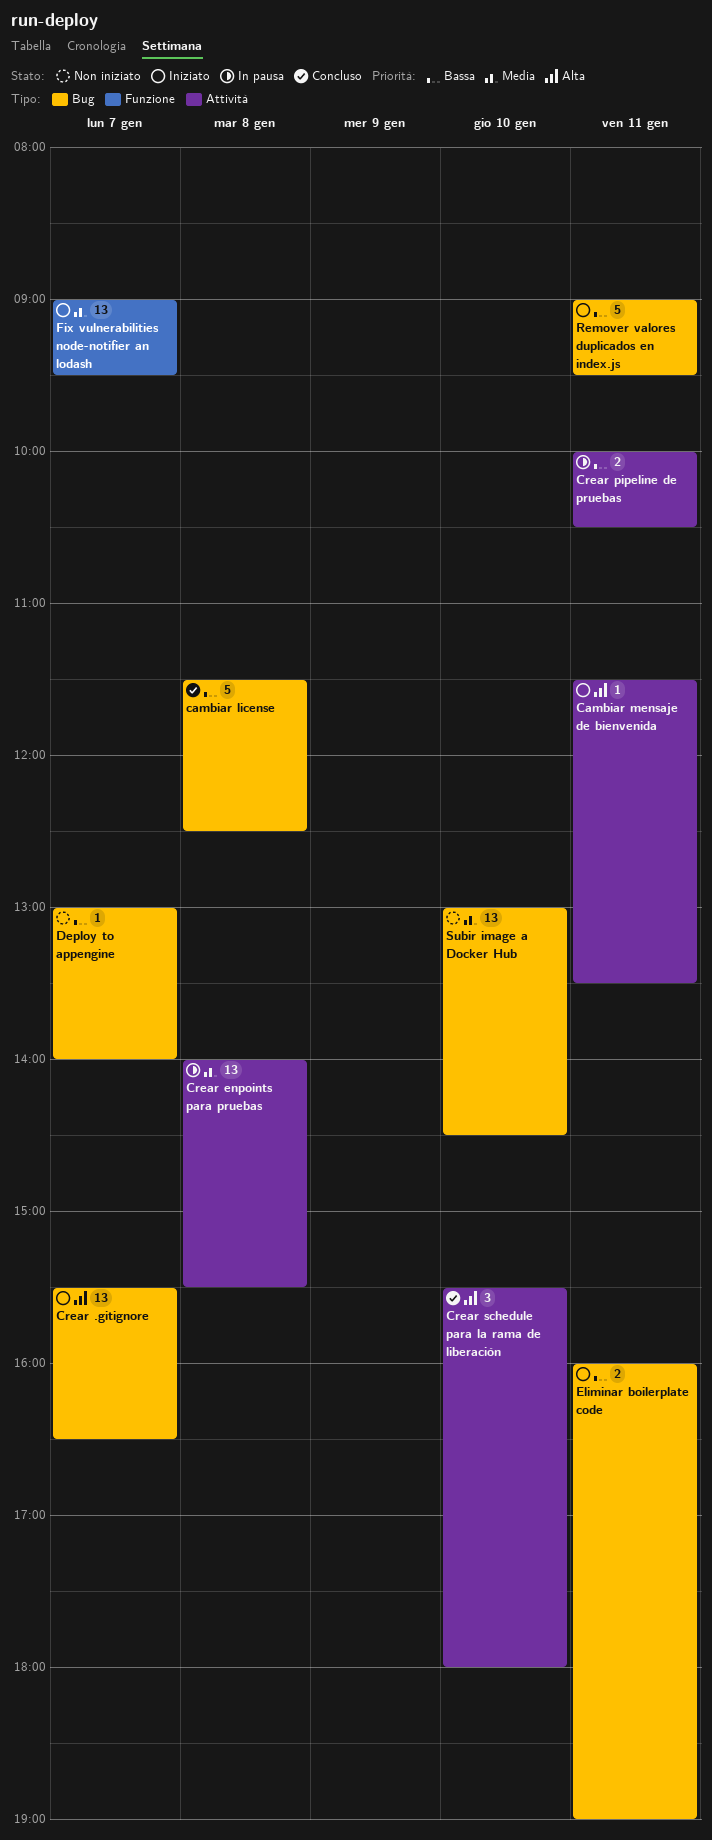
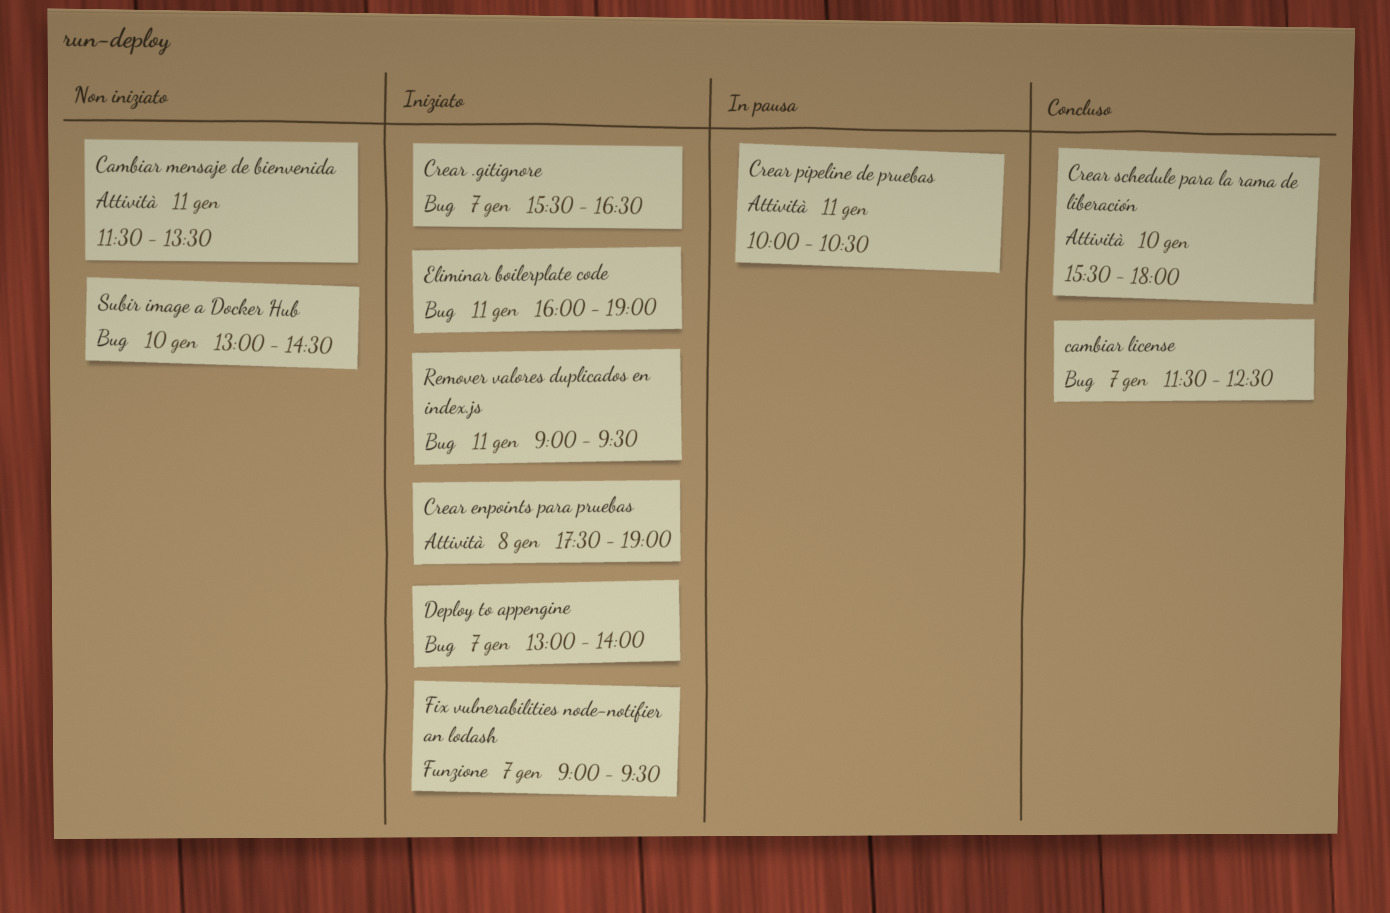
cambiar license, day: Jan 8 -> Jan 7
Cambiar mensaje de bienvenida, status: Iniziato -> Non iniziato
Crear enpoints para pruebas, status: In pausa -> Iniziato
Crear enpoints para pruebas, begins: 14:00 -> 17:30
Crear enpoints para pruebas, ends: 15:30 -> 19:00
Deploy to appengine, status: Non iniziato -> Iniziato

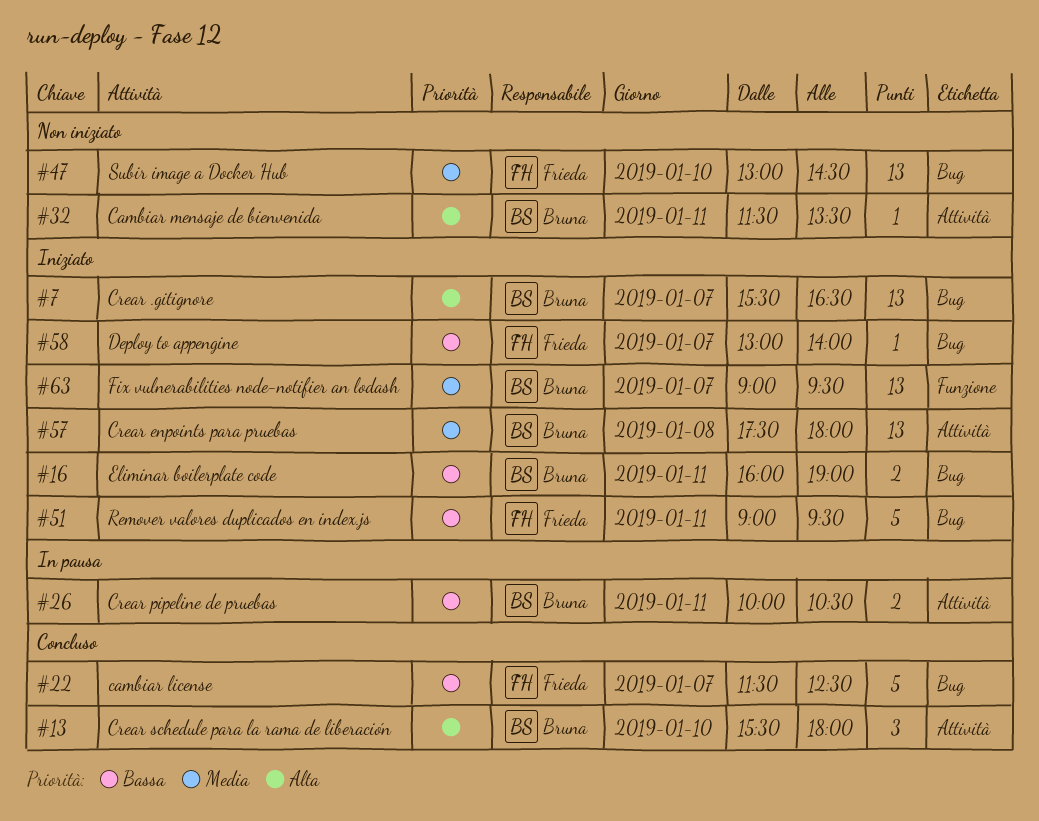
Crear enpoints para pruebas, ends: 19:00 -> 18:00

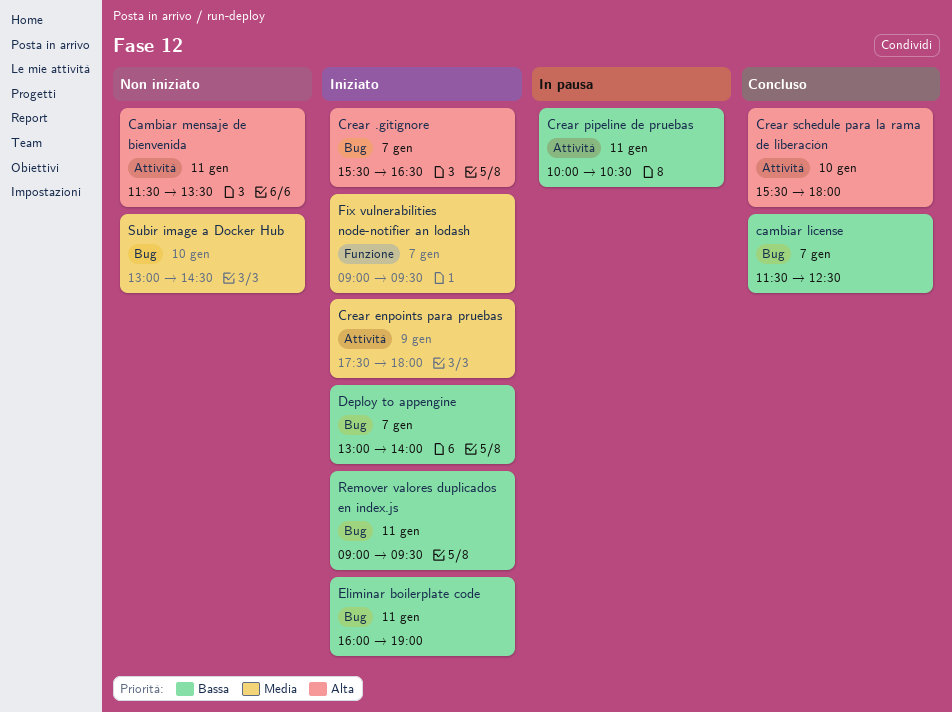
Crear enpoints para pruebas, day: Jan 8 -> Jan 9

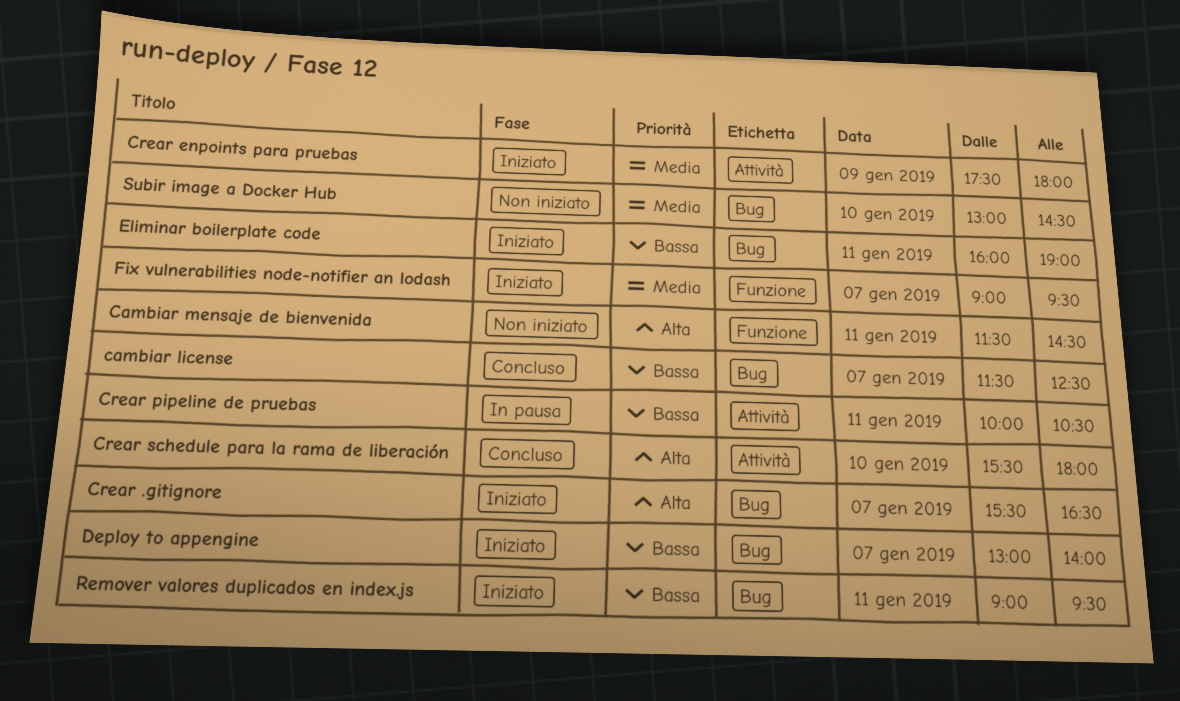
Cambiar mensaje de bienvenida, label: Attività -> Funzione
Cambiar mensaje de bienvenida, ends: 13:30 -> 14:30

